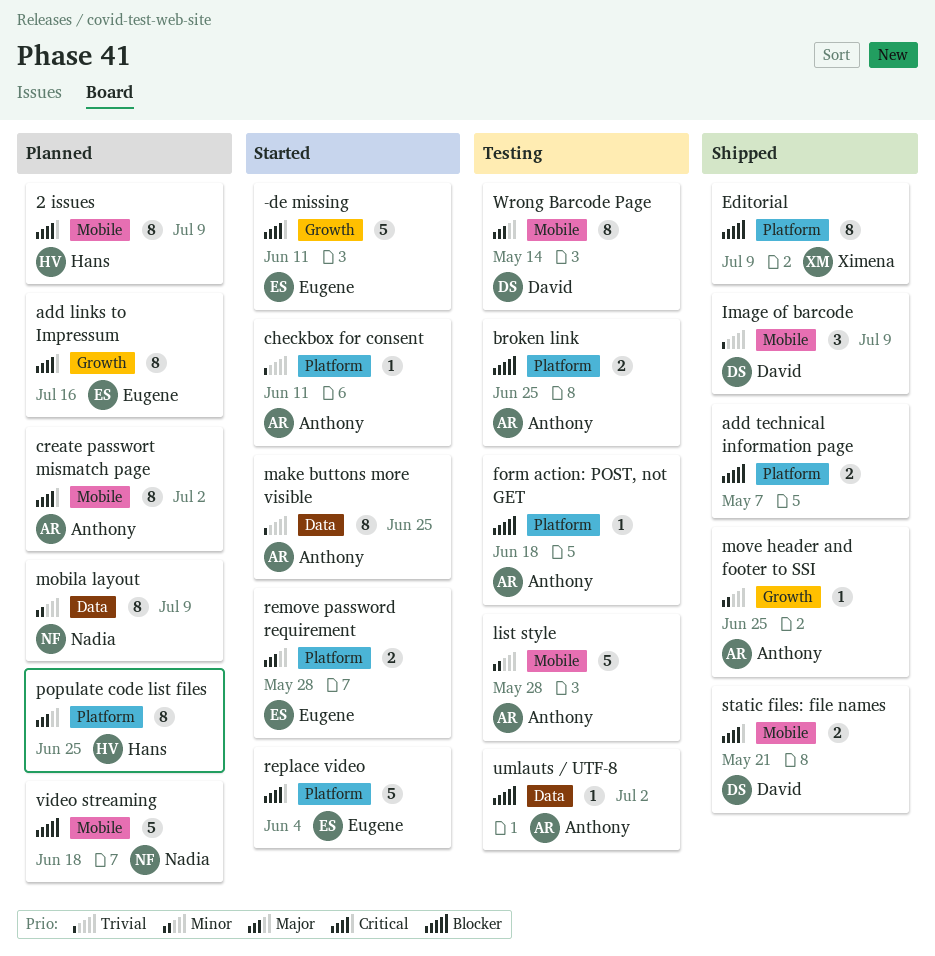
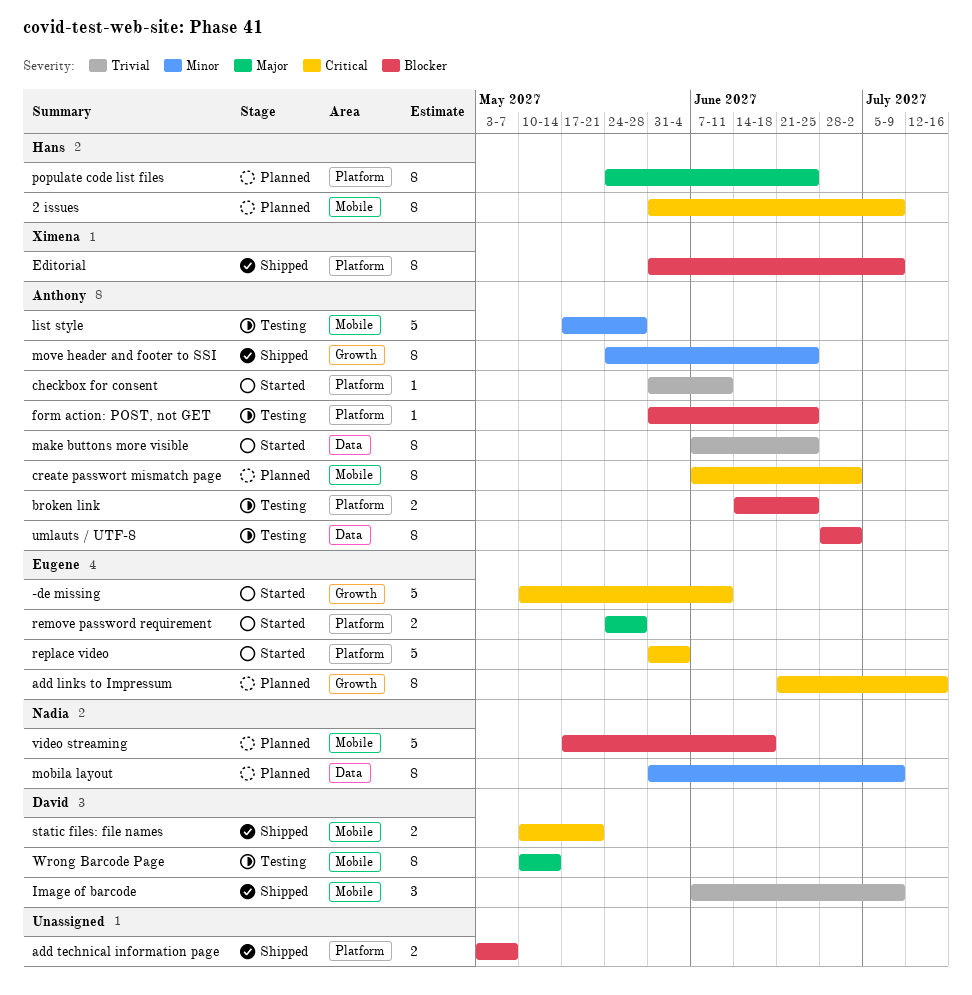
form action: POST, not GET, due: Jun 18 -> Jun 25
move header and footer to SSI, estimate: 1 -> 8
umlauts / UTF-8, estimate: 1 -> 8

